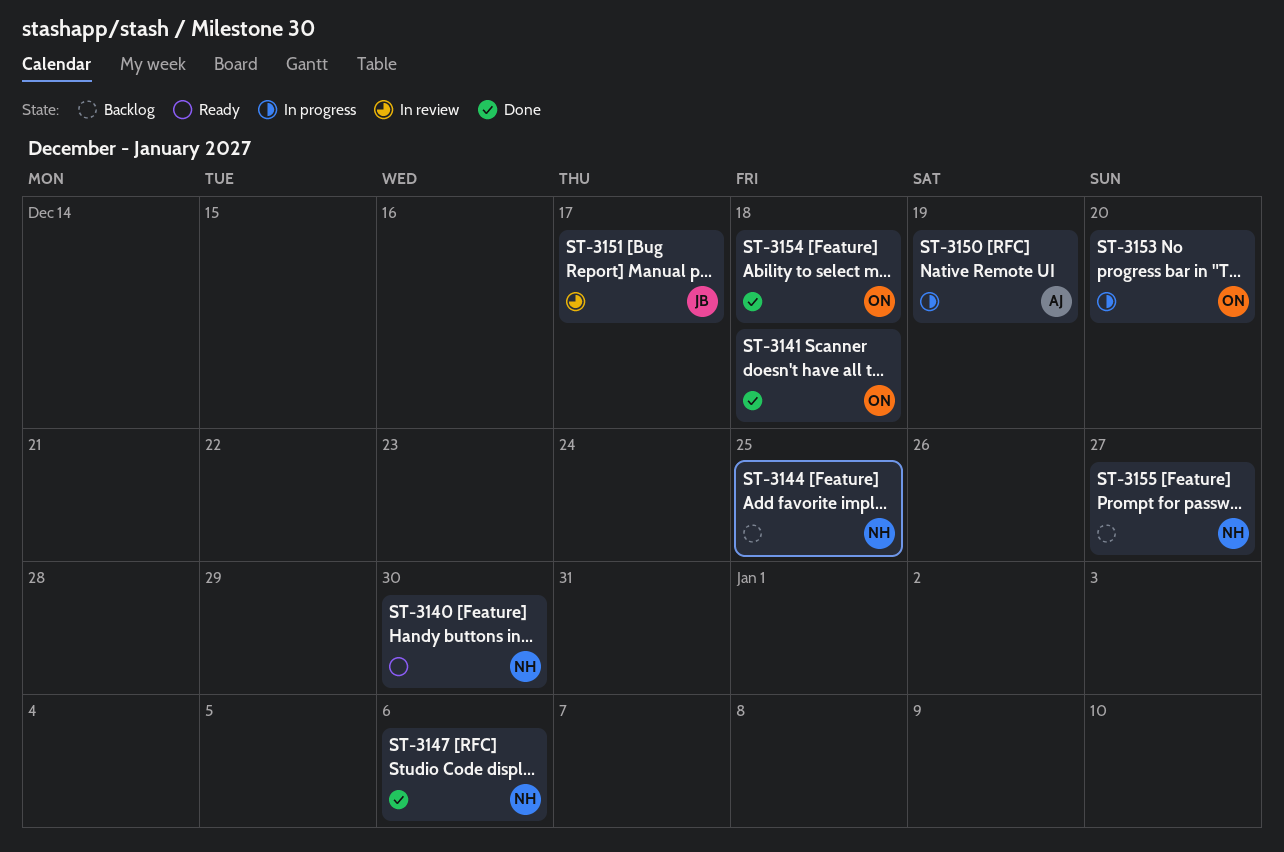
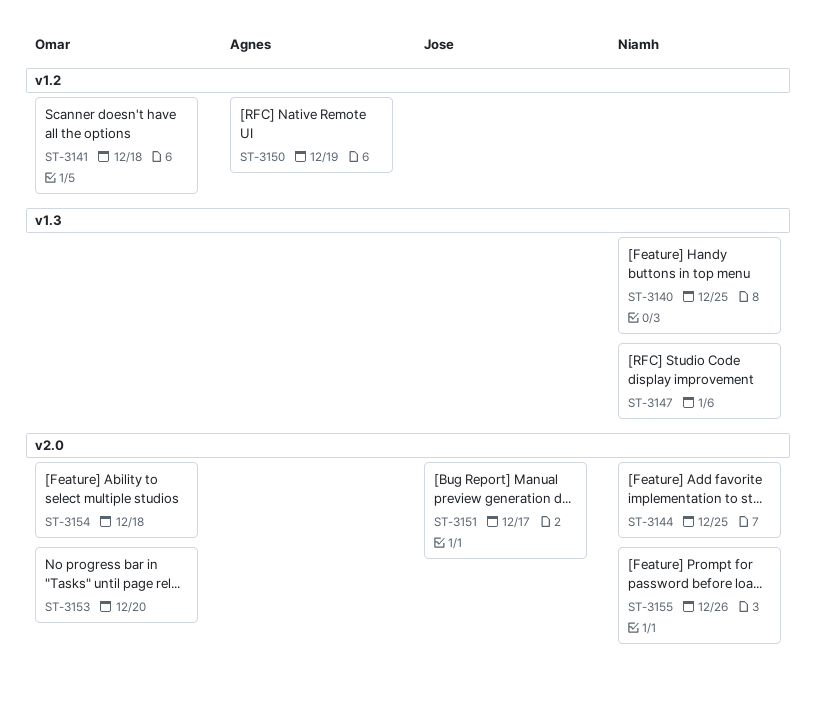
ST-3140, due: Dec 30 -> Dec 25
ST-3155, due: Dec 27 -> Dec 26

